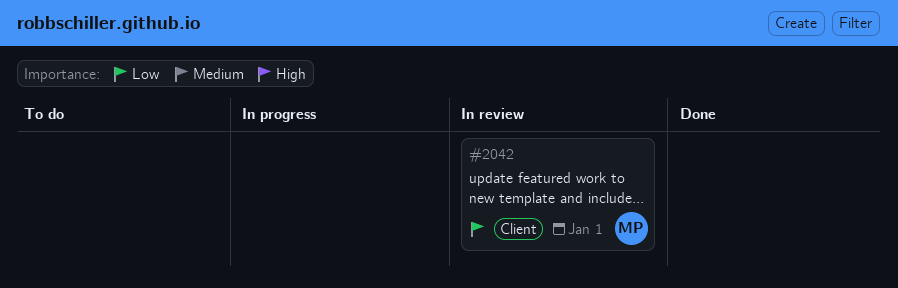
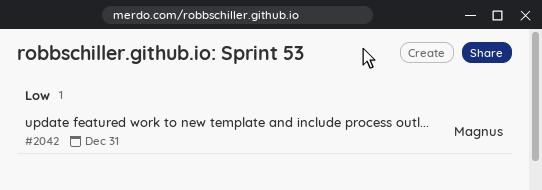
#2042, due: Jan 1 -> Dec 31

